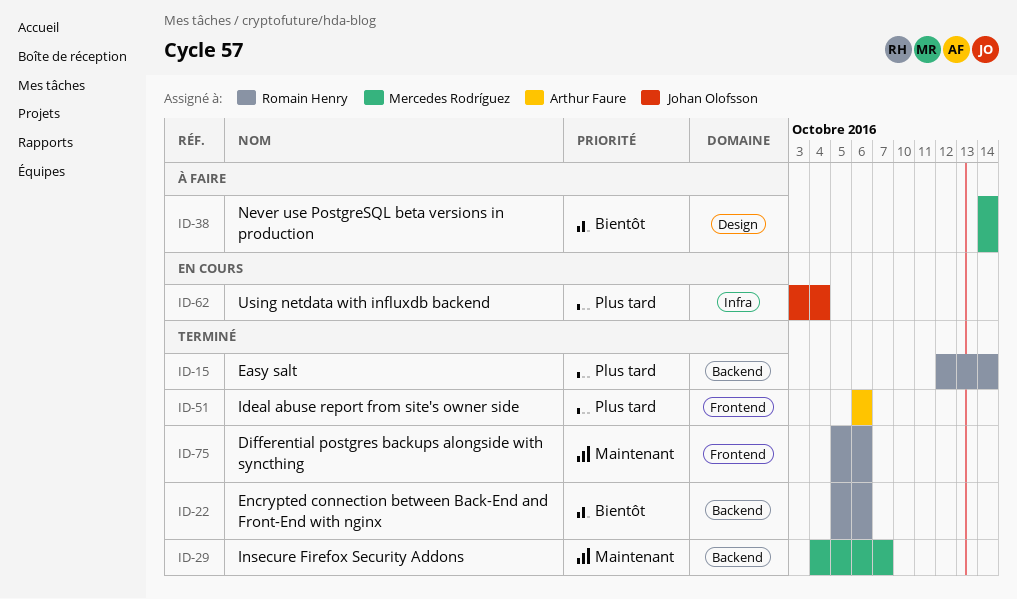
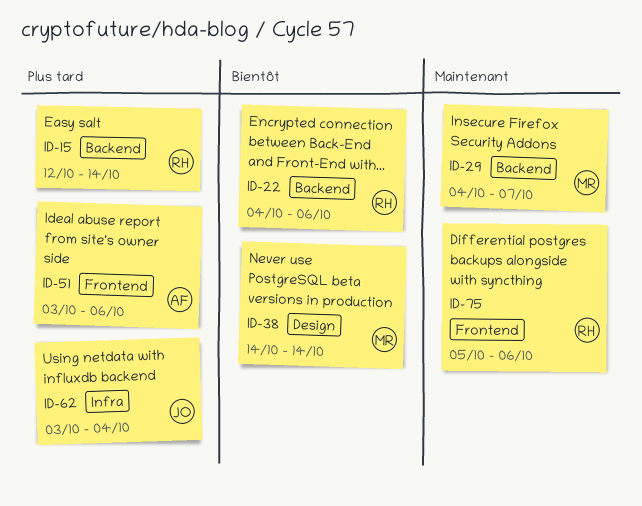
ID-22, start: Oct 5 -> Oct 4
ID-51, start: Oct 6 -> Oct 3

